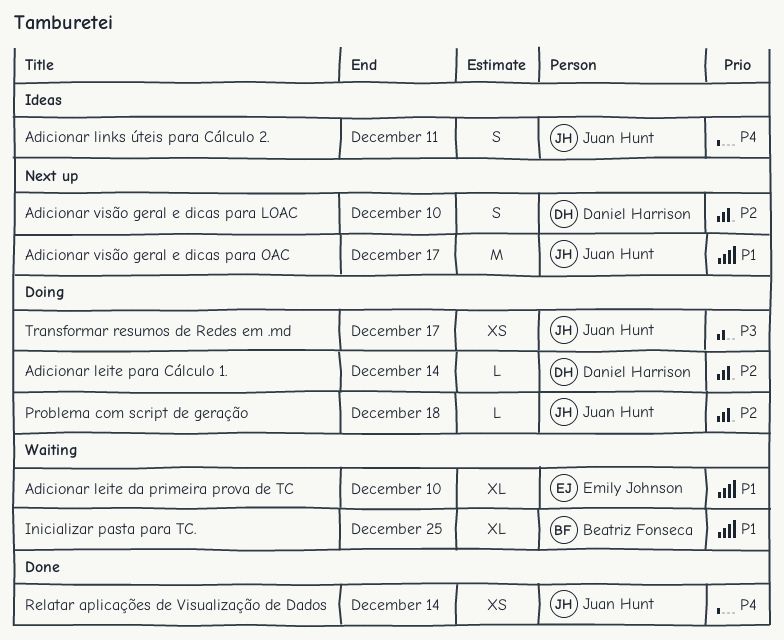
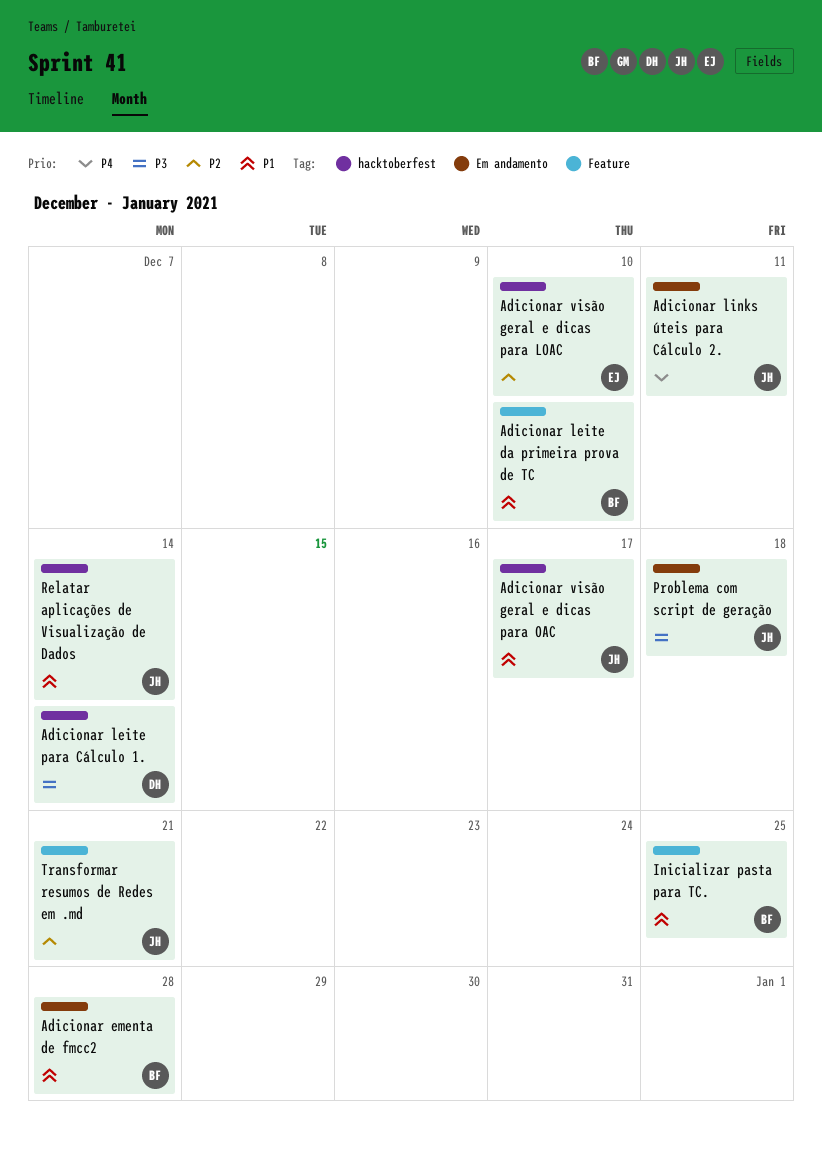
Adicionar ementa de fmcc2: none -> present
Adicionar leite da primeira prova de TC, owner: Emily Johnson -> Beatriz Fonseca
Adicionar leite para Cálculo 1., priority: P2 -> P3
Adicionar visão geral e dicas para LOAC, owner: Daniel Harrison -> Emily Johnson
Problema com script de geração, priority: P2 -> P3
Relatar aplicações de Visualização de Dados, priority: P4 -> P1
Transformar resumos de Redes em .md, priority: P3 -> P2
Transformar resumos de Redes em .md, due: Dec 17 -> Dec 21

